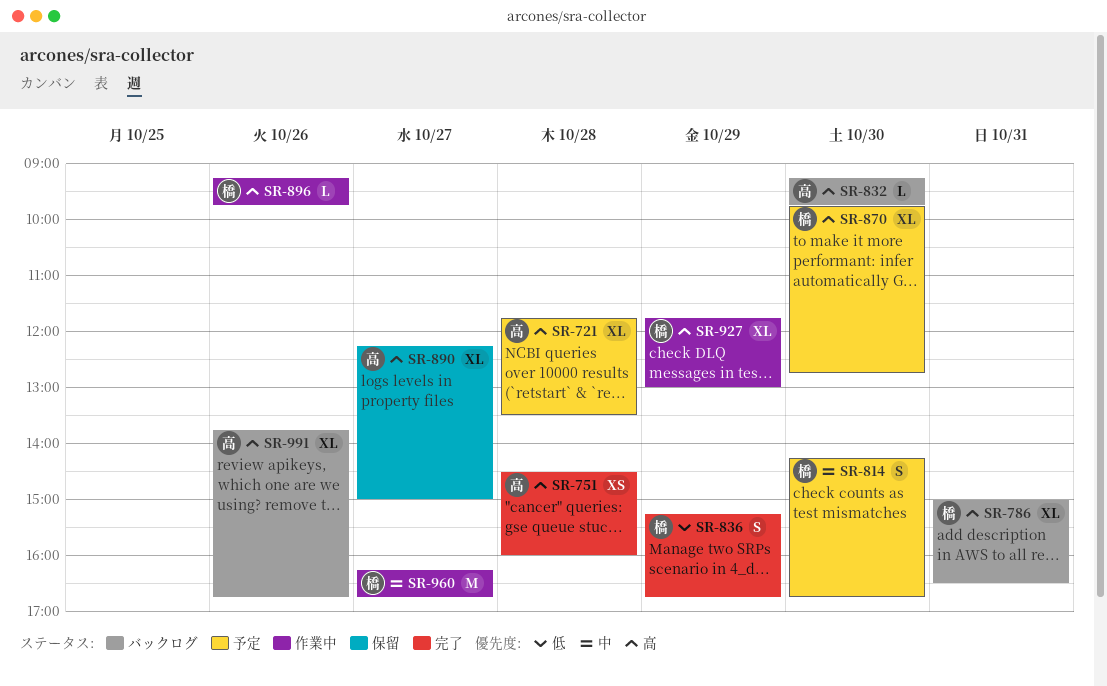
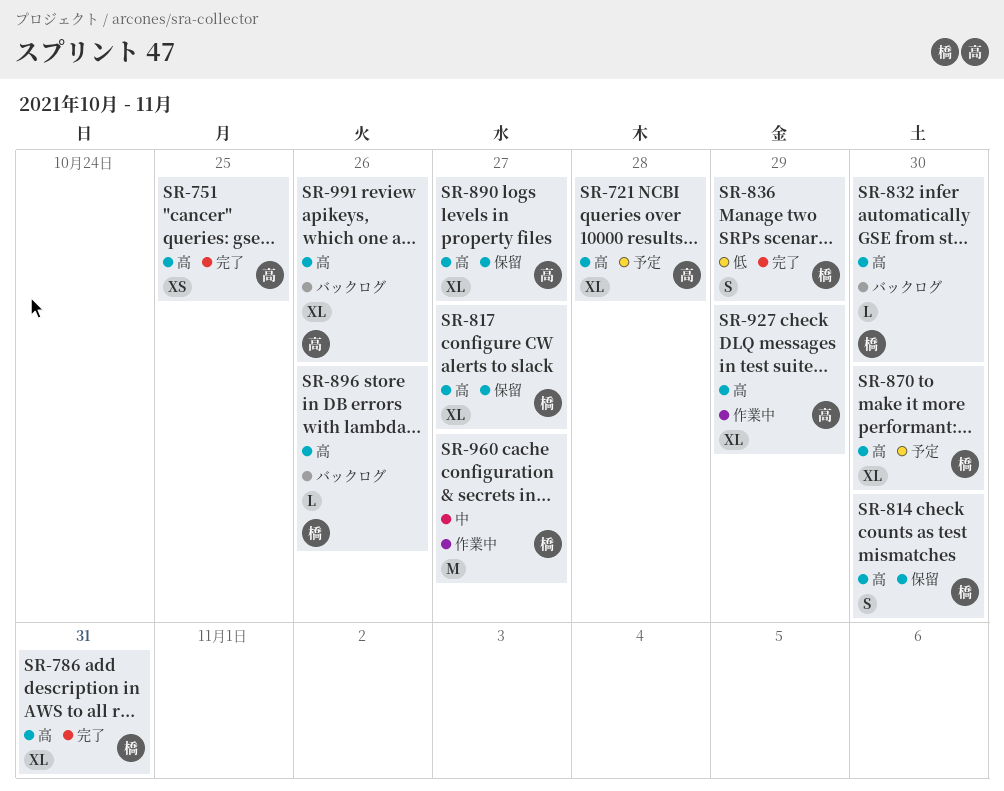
SR-751, day: Oct 28 -> Oct 25
SR-786, status: バックログ -> 完了
SR-814, status: 予定 -> 保留
SR-814, priority: 中 -> 高
SR-817: none -> present
SR-832, owner: 高 -> 橋
SR-896, status: 作業中 -> バックログ
SR-927, owner: 橋 -> 高

